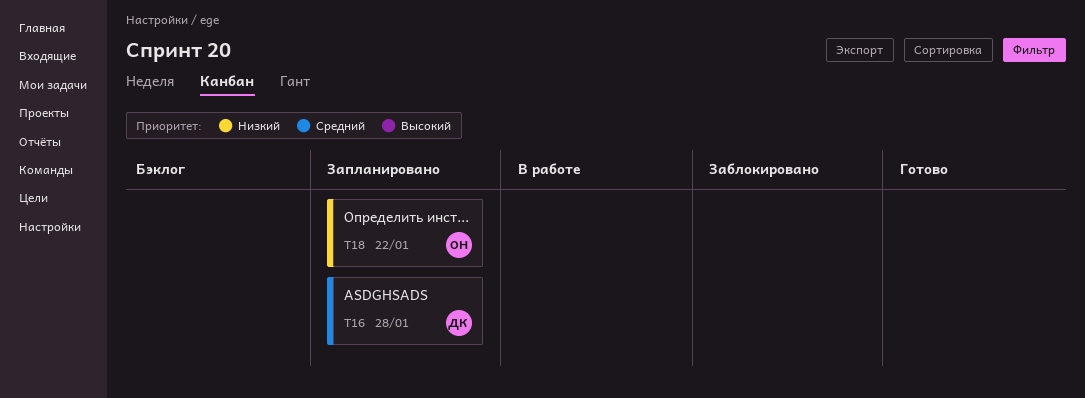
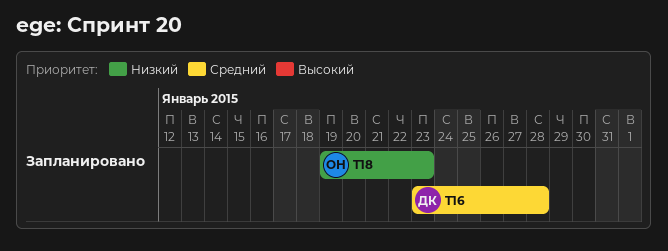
T18, due: Jan 22 -> Jan 23

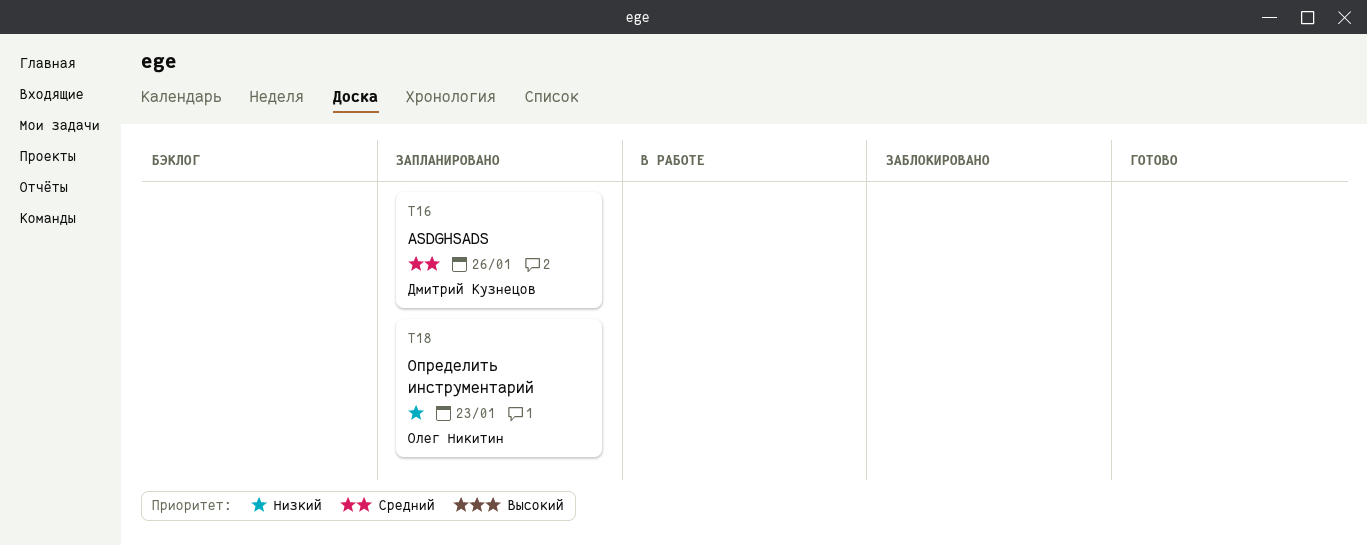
T16, due: Jan 28 -> Jan 26

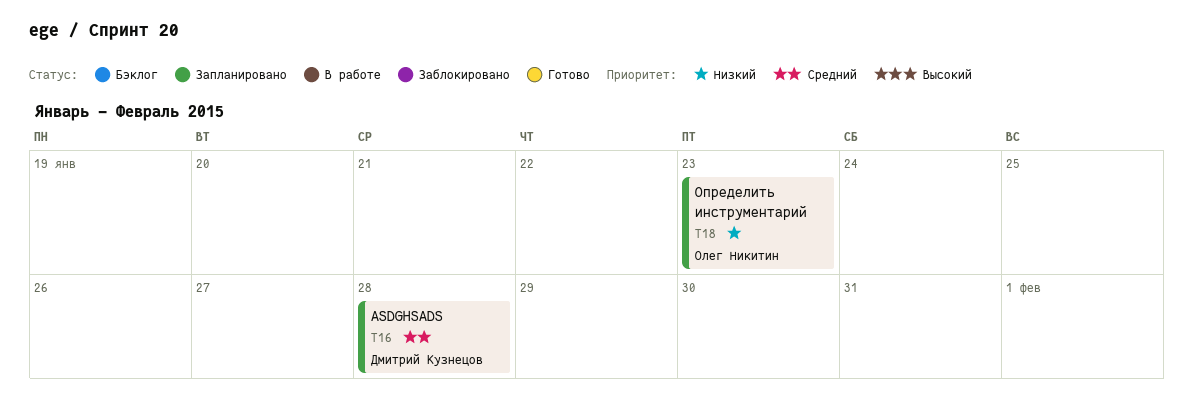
T16, due: Jan 26 -> Jan 28

